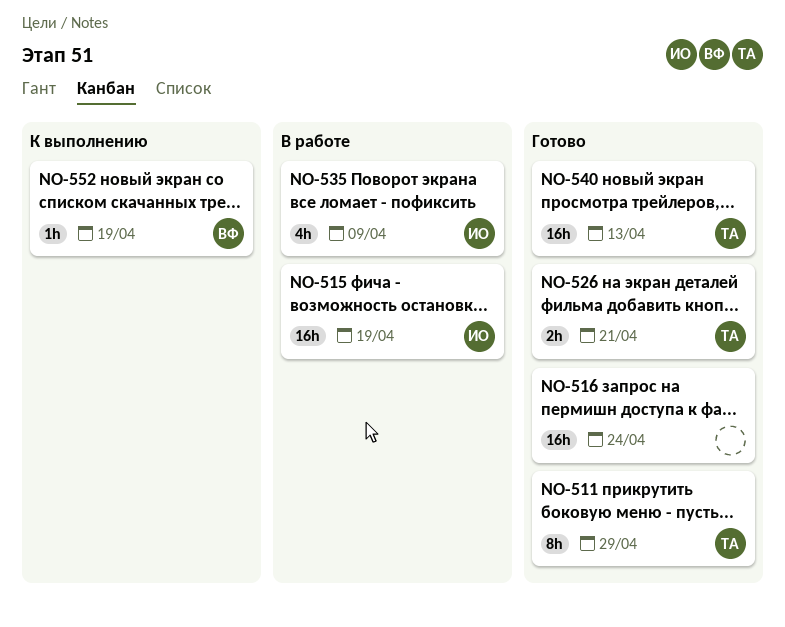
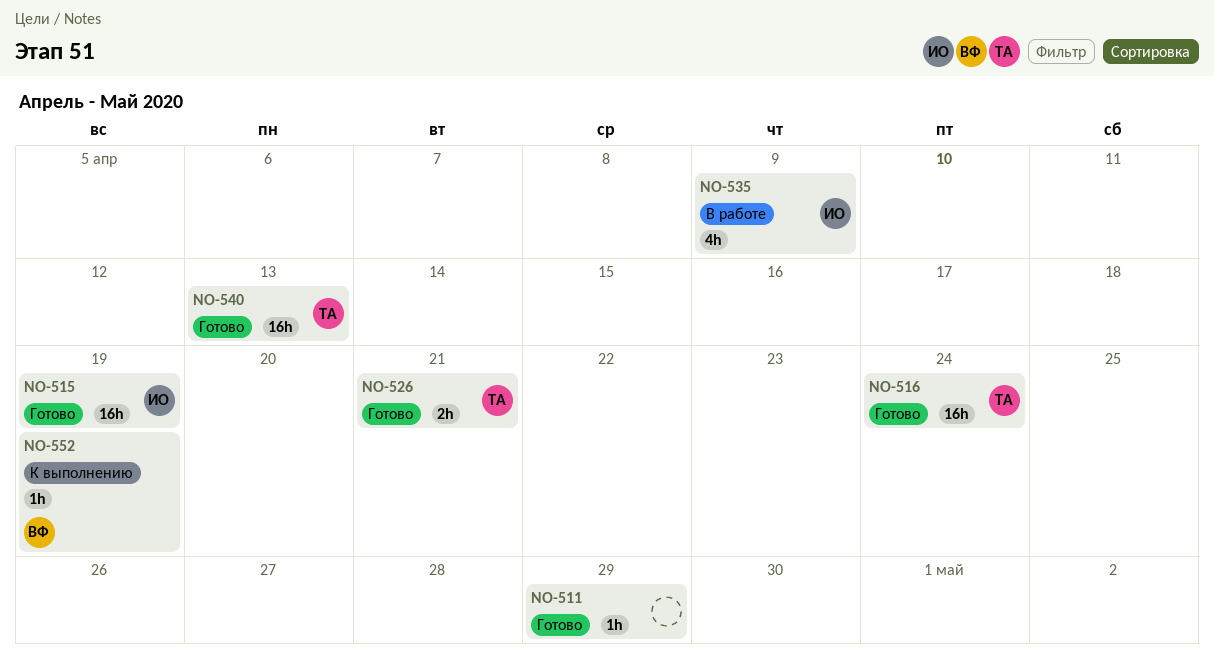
NO-511, owner: ТА -> none
NO-511, estimate: 8h -> 1h
NO-515, status: В работе -> Готово
NO-516, owner: none -> ТА

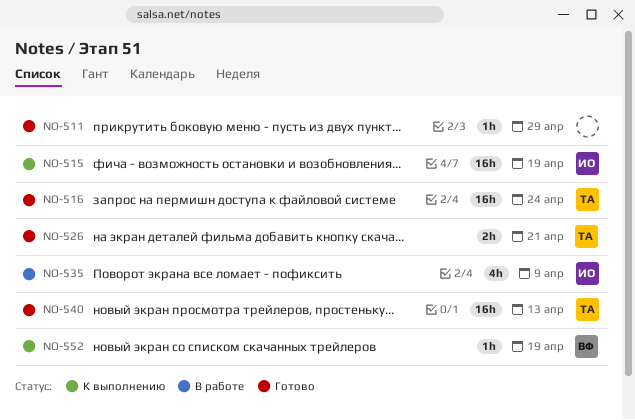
NO-515, status: Готово -> К выполнению

